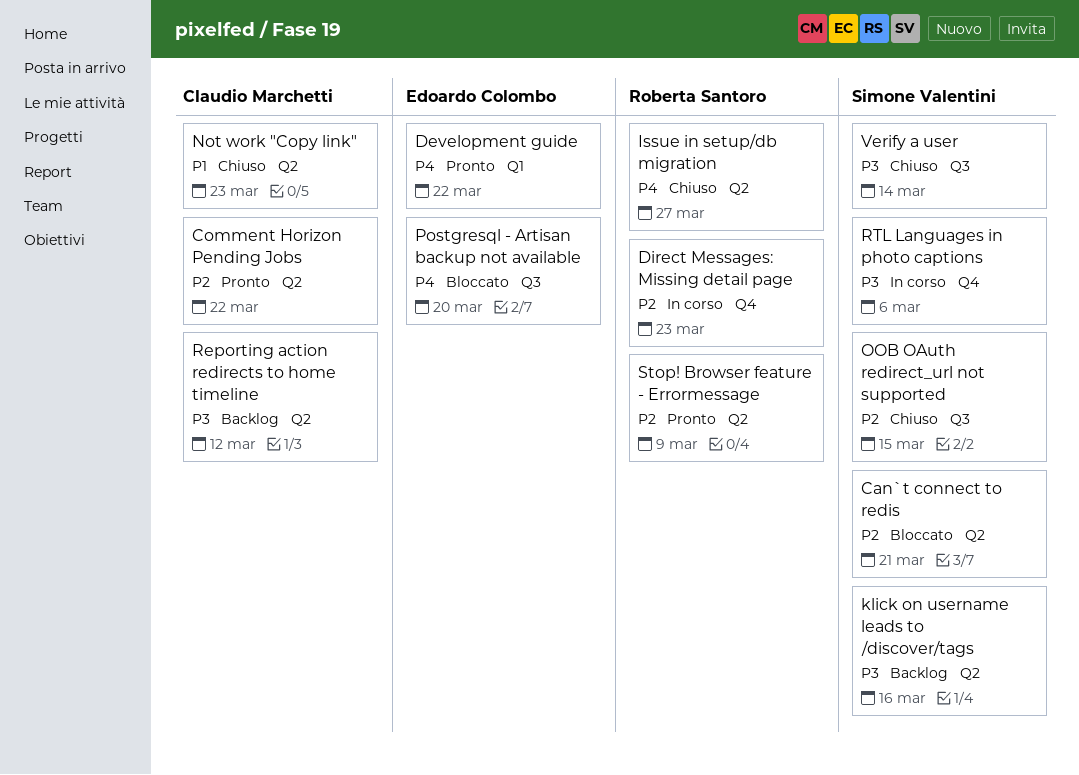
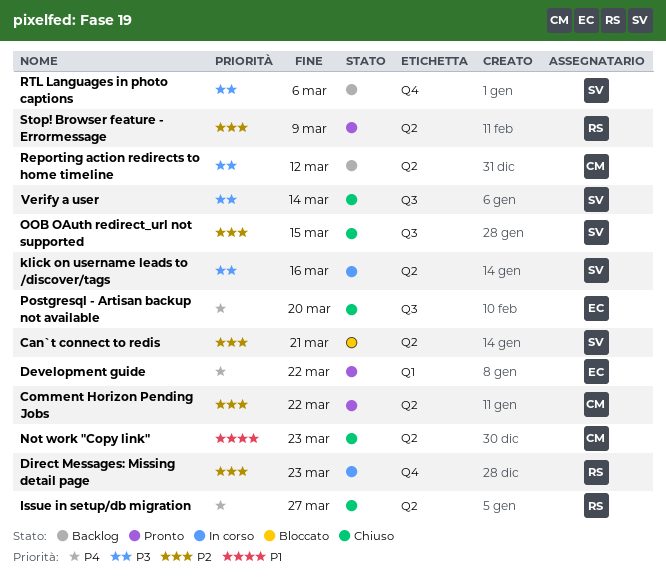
klick on username leads to /discover/tags, status: Backlog -> In corso
Postgresql - Artisan backup not available, status: Bloccato -> Chiuso
RTL Languages in photo captions, status: In corso -> Backlog

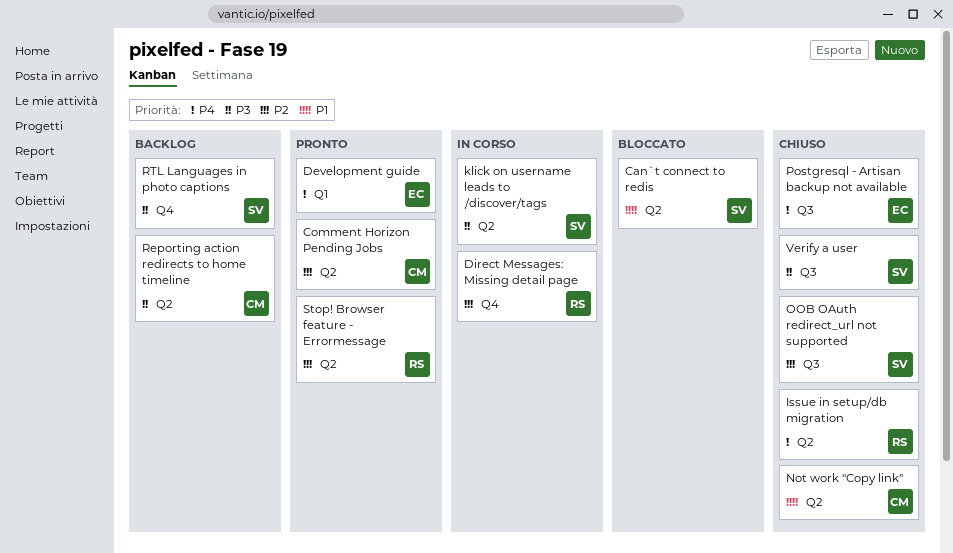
Can`t connect to redis, priority: P2 -> P1

